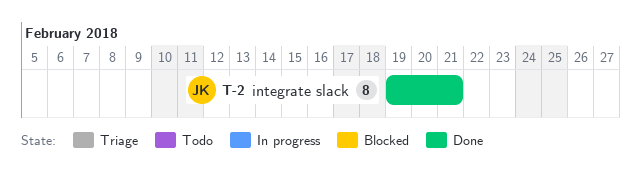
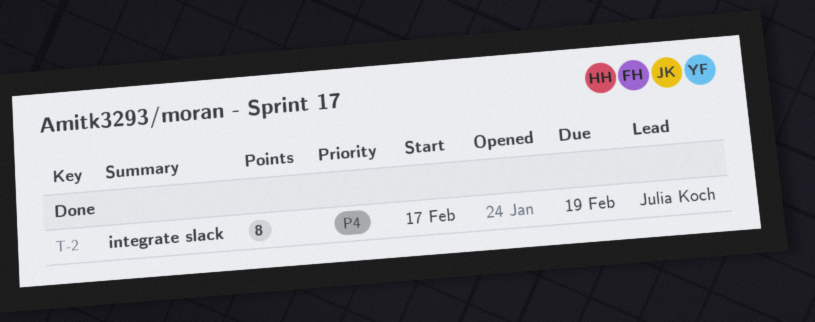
T-2, start: Feb 19 -> Feb 17
T-2, due: Feb 21 -> Feb 19

